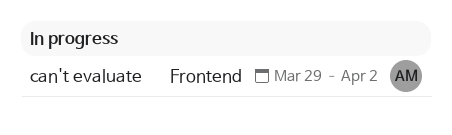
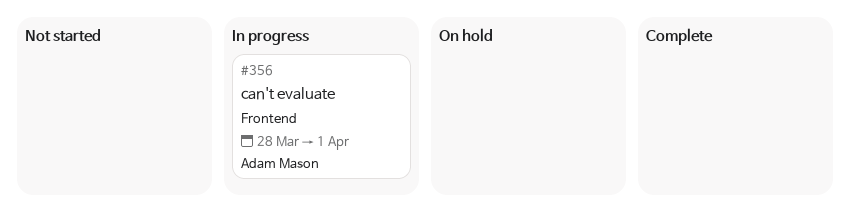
can't evaluate, start: Mar 29 -> Mar 28
can't evaluate, due: Apr 2 -> Apr 1

